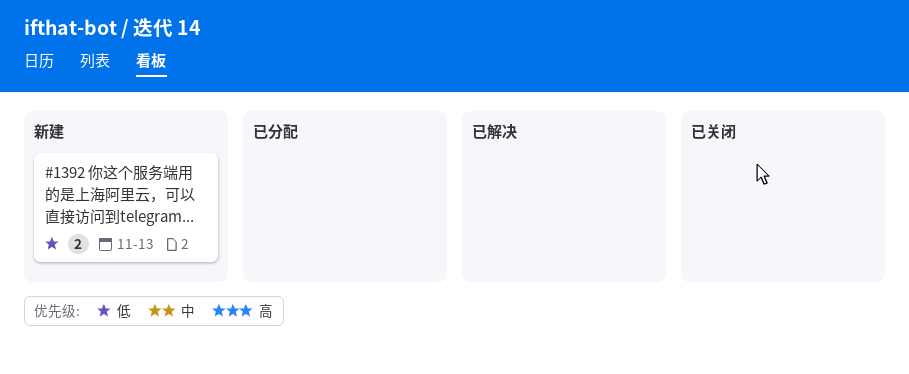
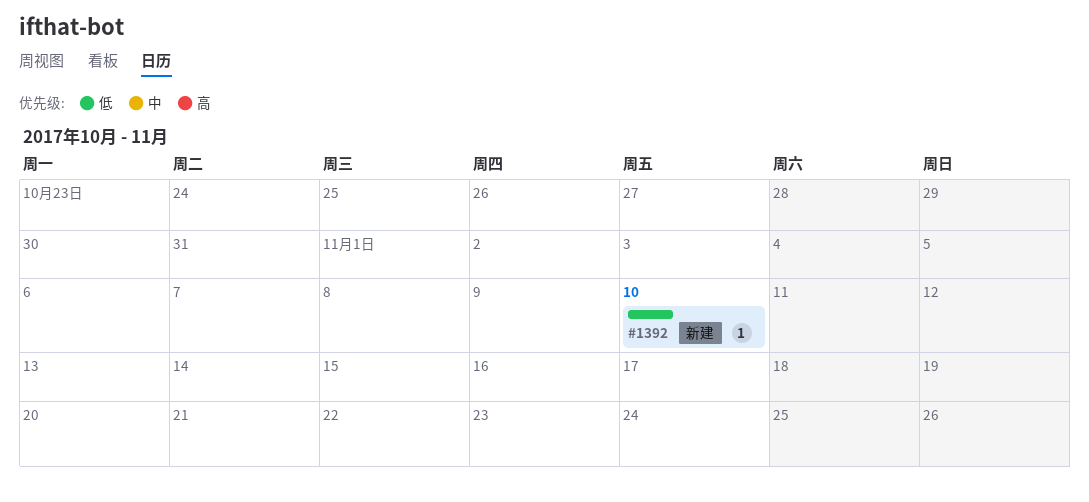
#1392, estimate: 2 -> 1
#1392, due: Nov 13 -> Nov 10

